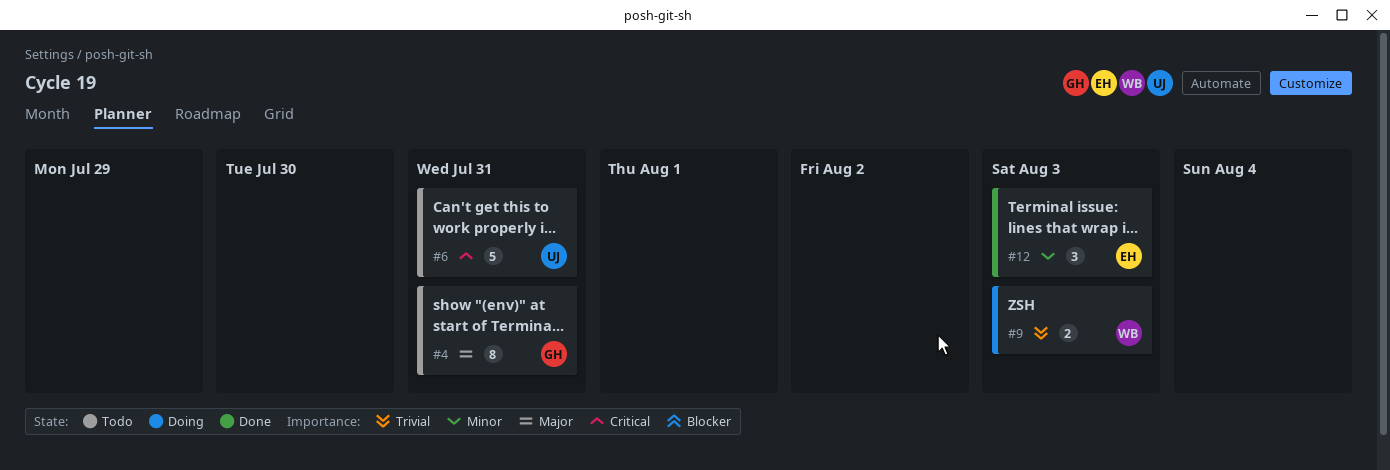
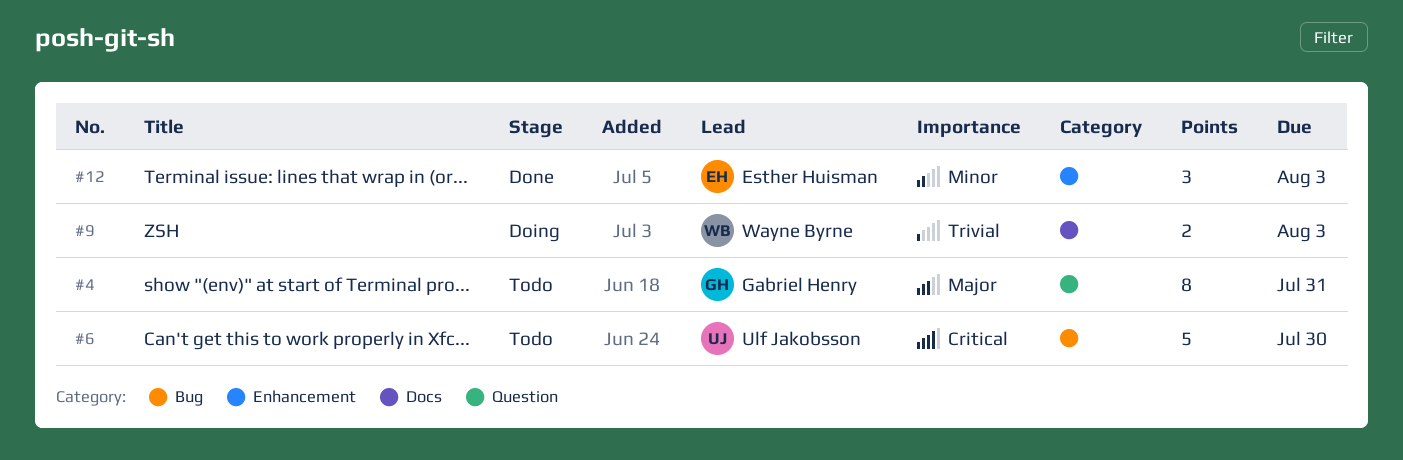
#6, due: Jul 31 -> Jul 30

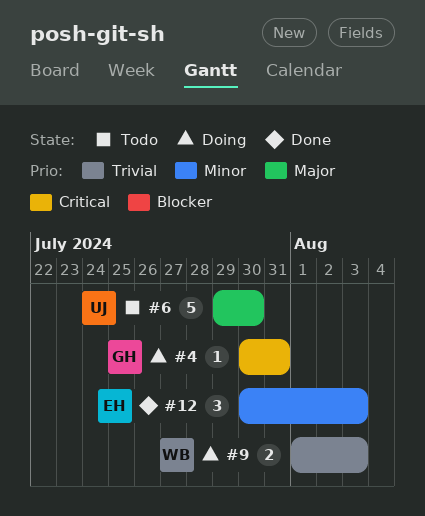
#4, status: Todo -> Doing
#4, priority: Major -> Critical
#4, estimate: 8 -> 1
#6, priority: Critical -> Major

